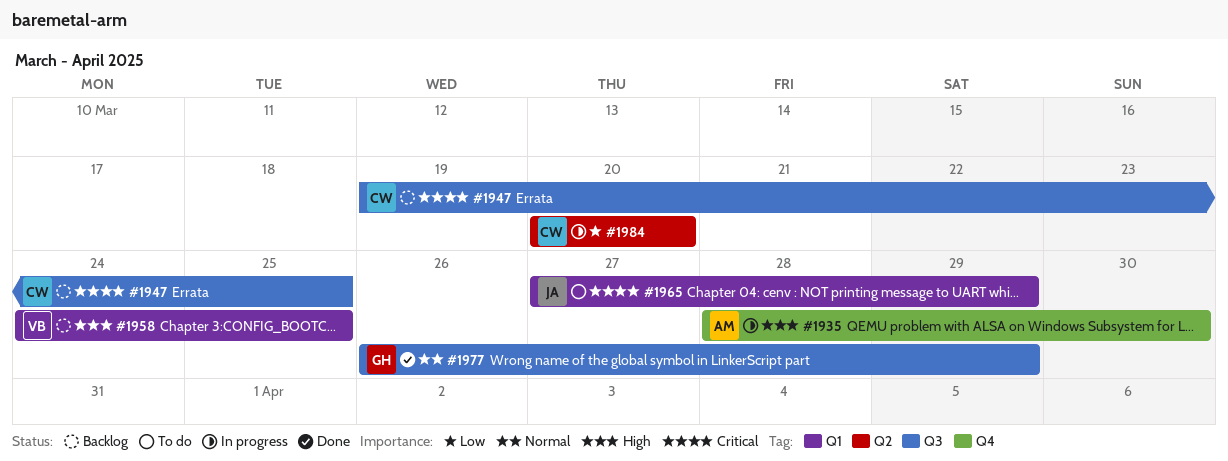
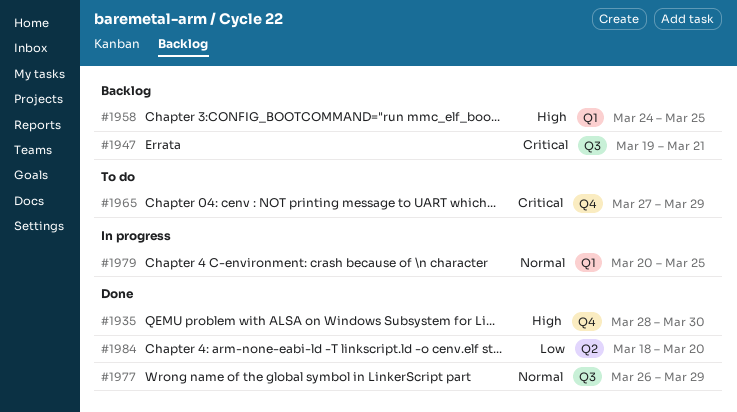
#1935, status: In progress -> Done
#1947, due: Mar 25 -> Mar 21
#1965, label: Q1 -> Q4
#1979: none -> present
#1984, status: In progress -> Done
#1984, start: Mar 20 -> Mar 18

